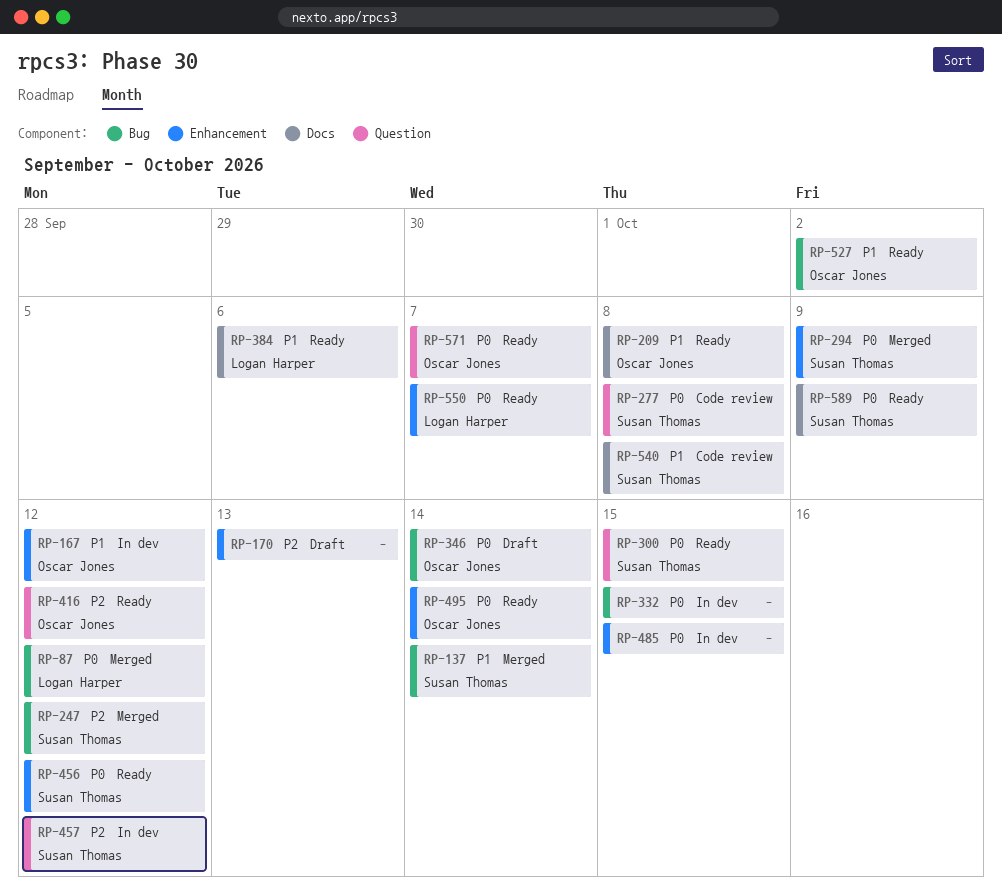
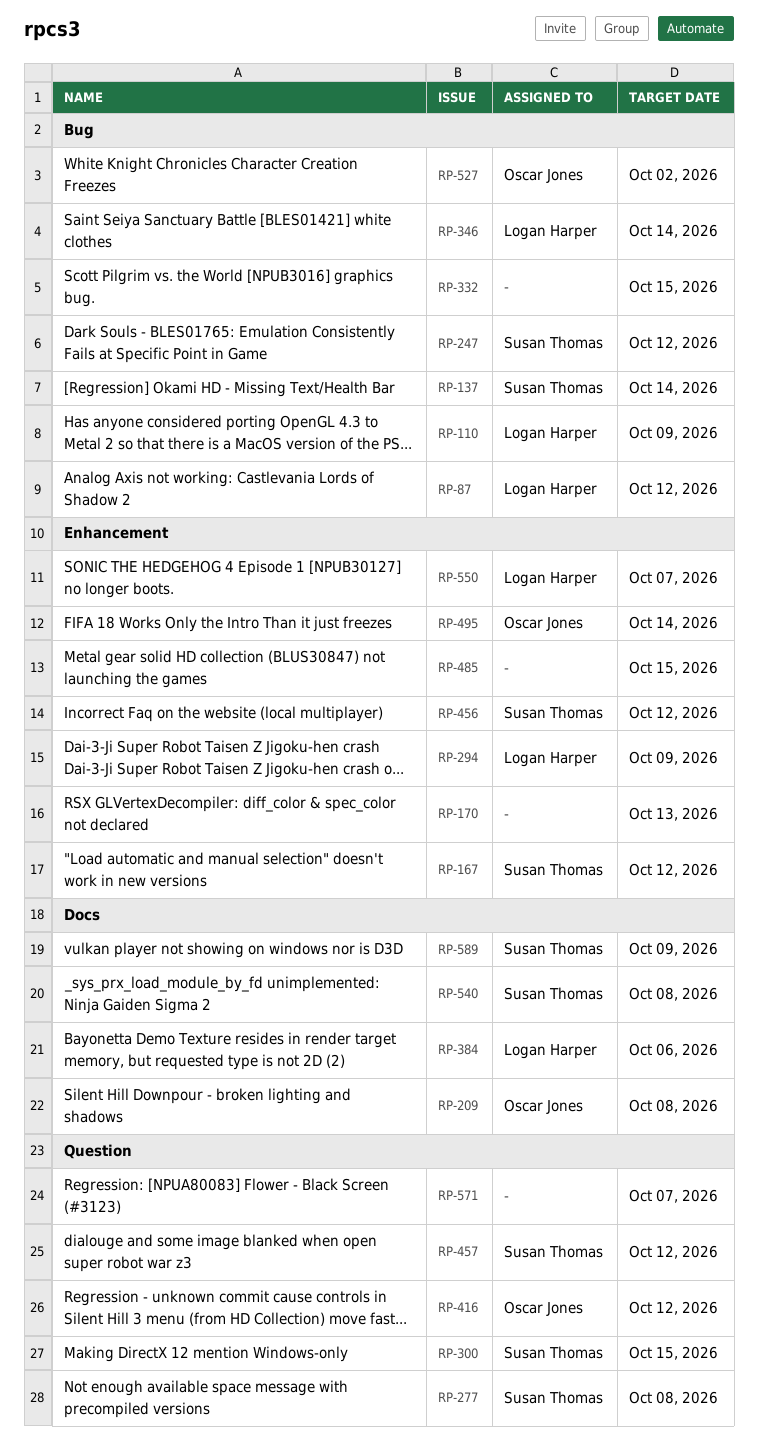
RP-110: none -> present
RP-167, owner: Oscar Jones -> Susan Thomas
RP-294, owner: Susan Thomas -> Logan Harper
RP-346, owner: Oscar Jones -> Logan Harper
RP-571, owner: Oscar Jones -> none

